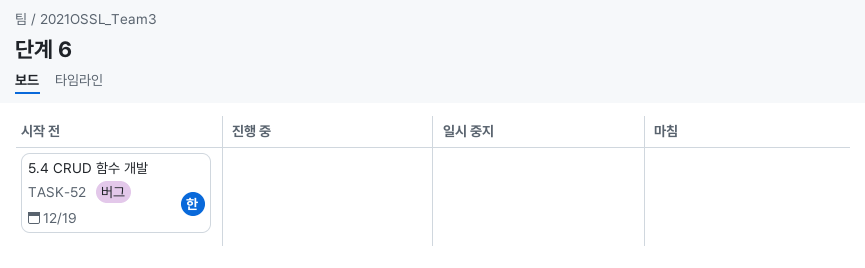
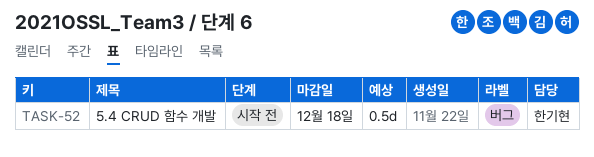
TASK-52, due: Dec 19 -> Dec 18

